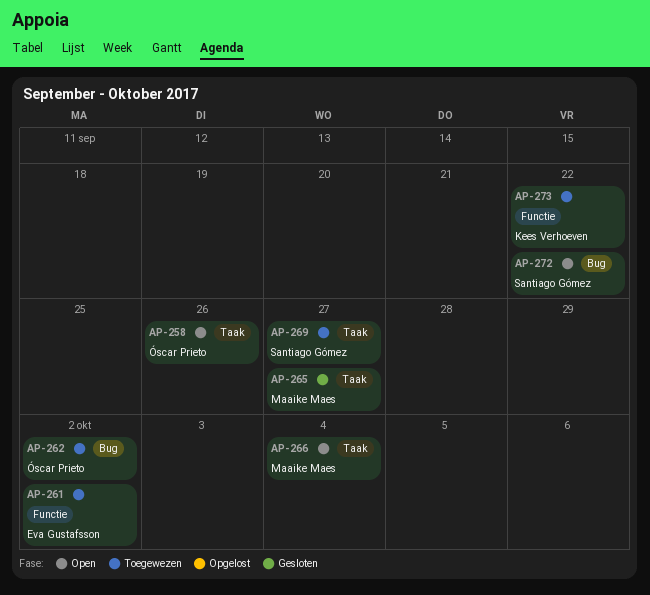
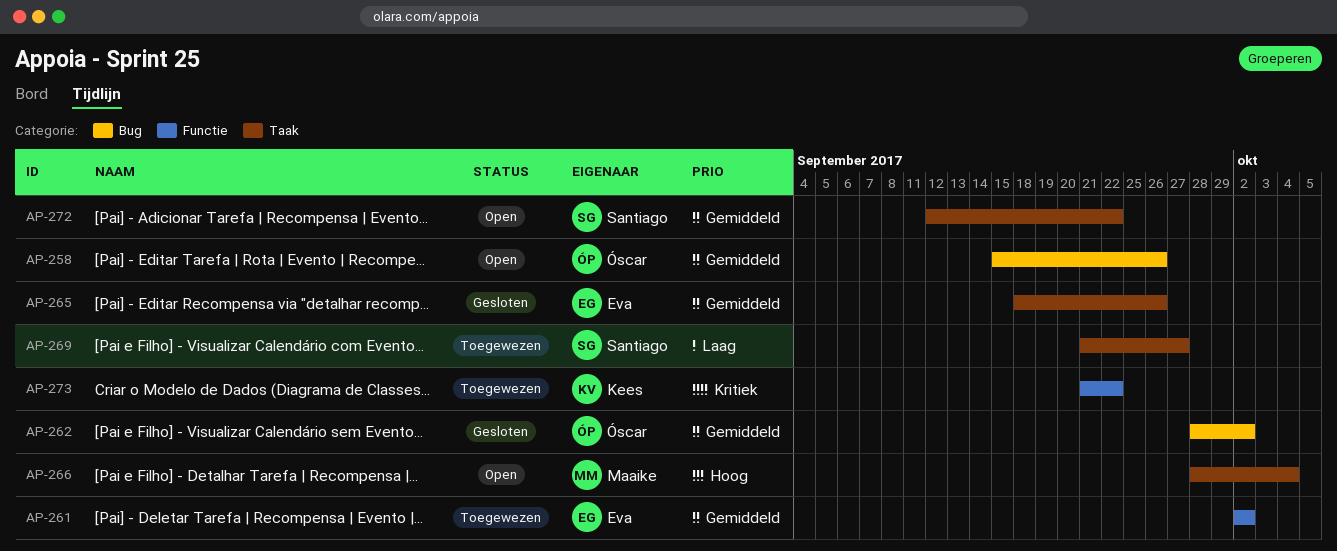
AP-258, label: Taak -> Bug
AP-262, status: Toegewezen -> Gesloten
AP-265, owner: Maaike Maes -> Eva Gustafsson
AP-265, due: Sep 27 -> Sep 26
AP-272, label: Bug -> Taak

